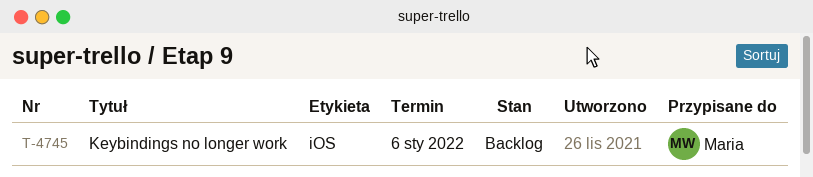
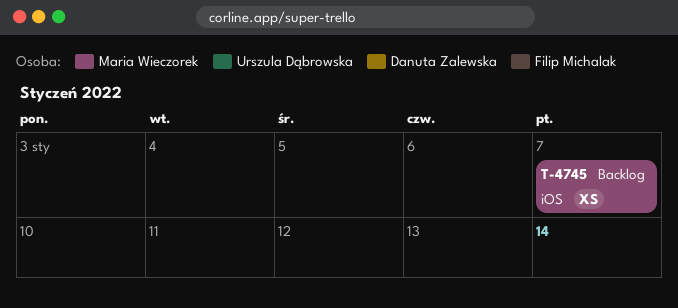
T-4745, due: Jan 6 -> Jan 7

